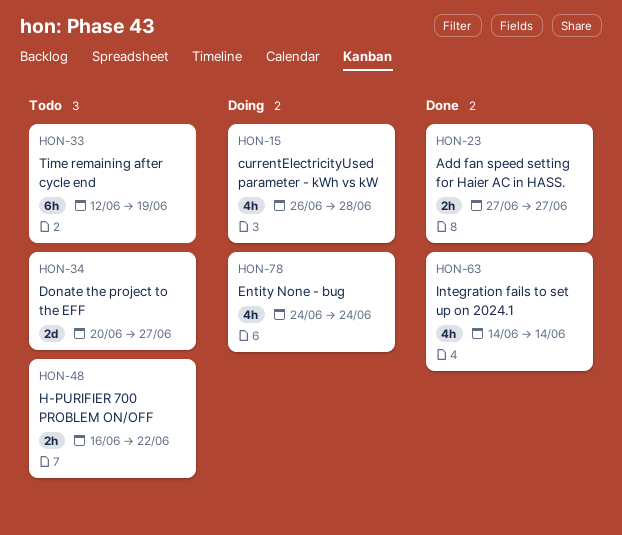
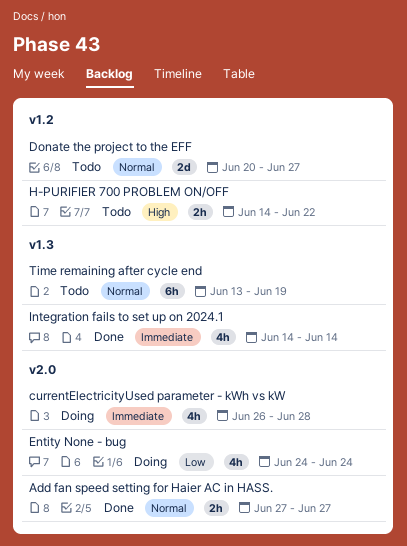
H-PURIFIER 700 PROBLEM ON/OFF, start: Jun 16 -> Jun 14
Time remaining after cycle end, start: Jun 12 -> Jun 13

